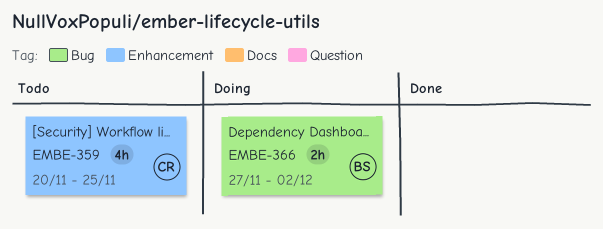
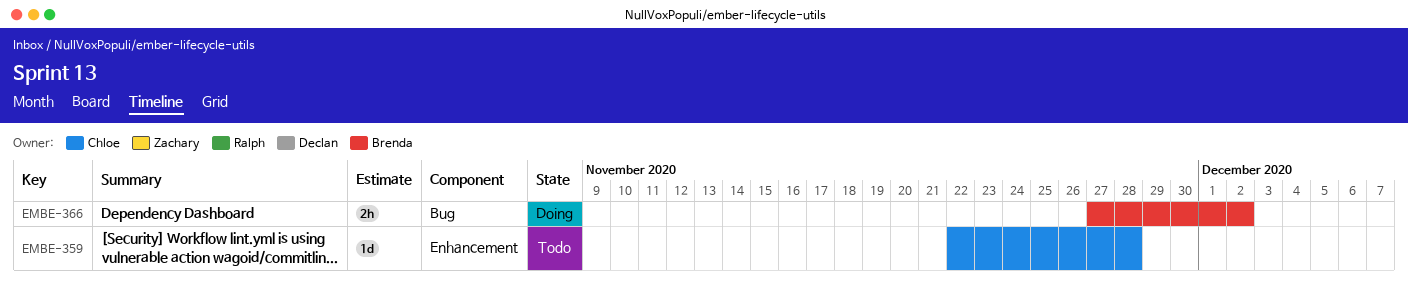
EMBE-359, estimate: 4h -> 1d
EMBE-359, start: Nov 20 -> Nov 22
EMBE-359, due: Nov 25 -> Nov 28

